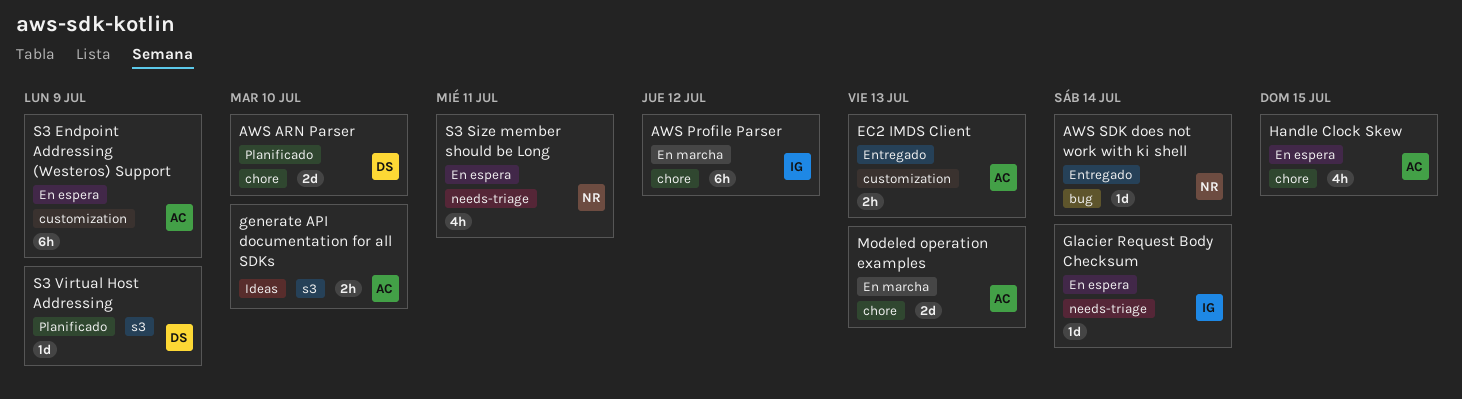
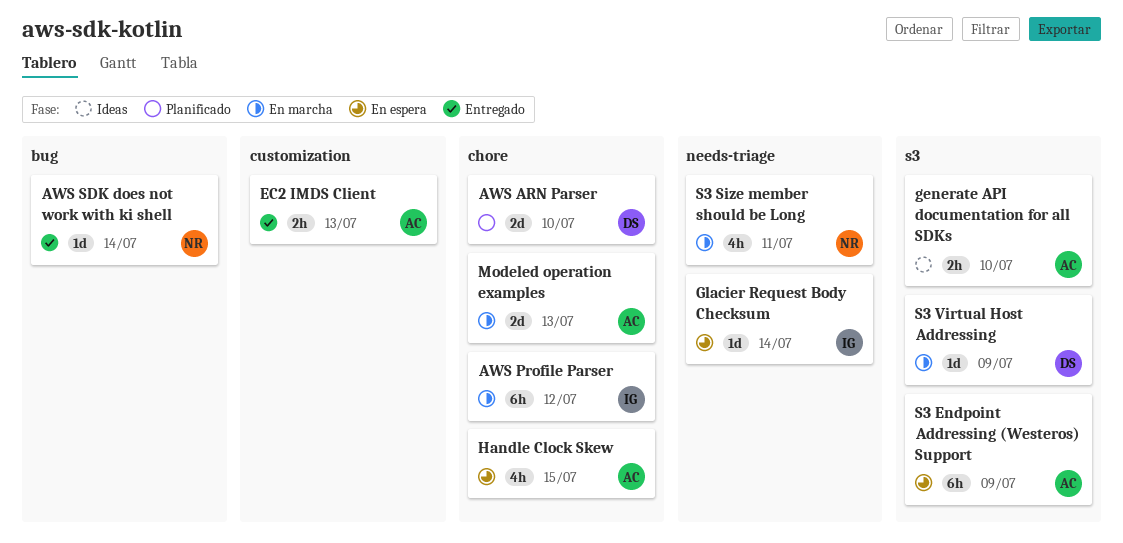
S3 Endpoint Addressing (Westeros) Support, label: customization -> s3
S3 Size member should be Long, status: En espera -> En marcha
S3 Virtual Host Addressing, status: Planificado -> En marcha

